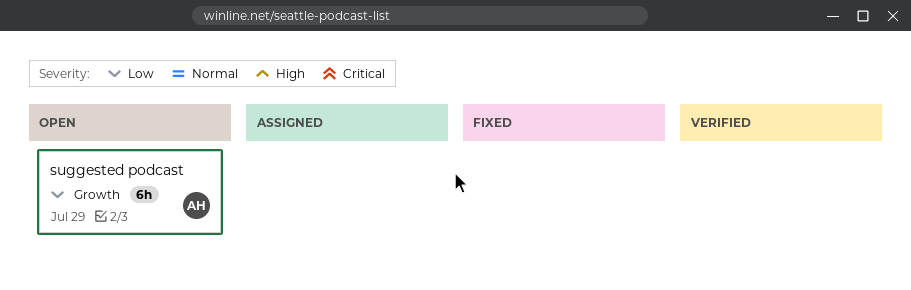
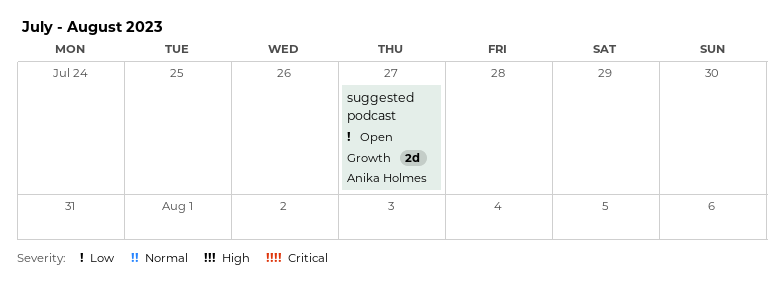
suggested podcast, estimate: 6h -> 2d
suggested podcast, due: Jul 29 -> Jul 27

